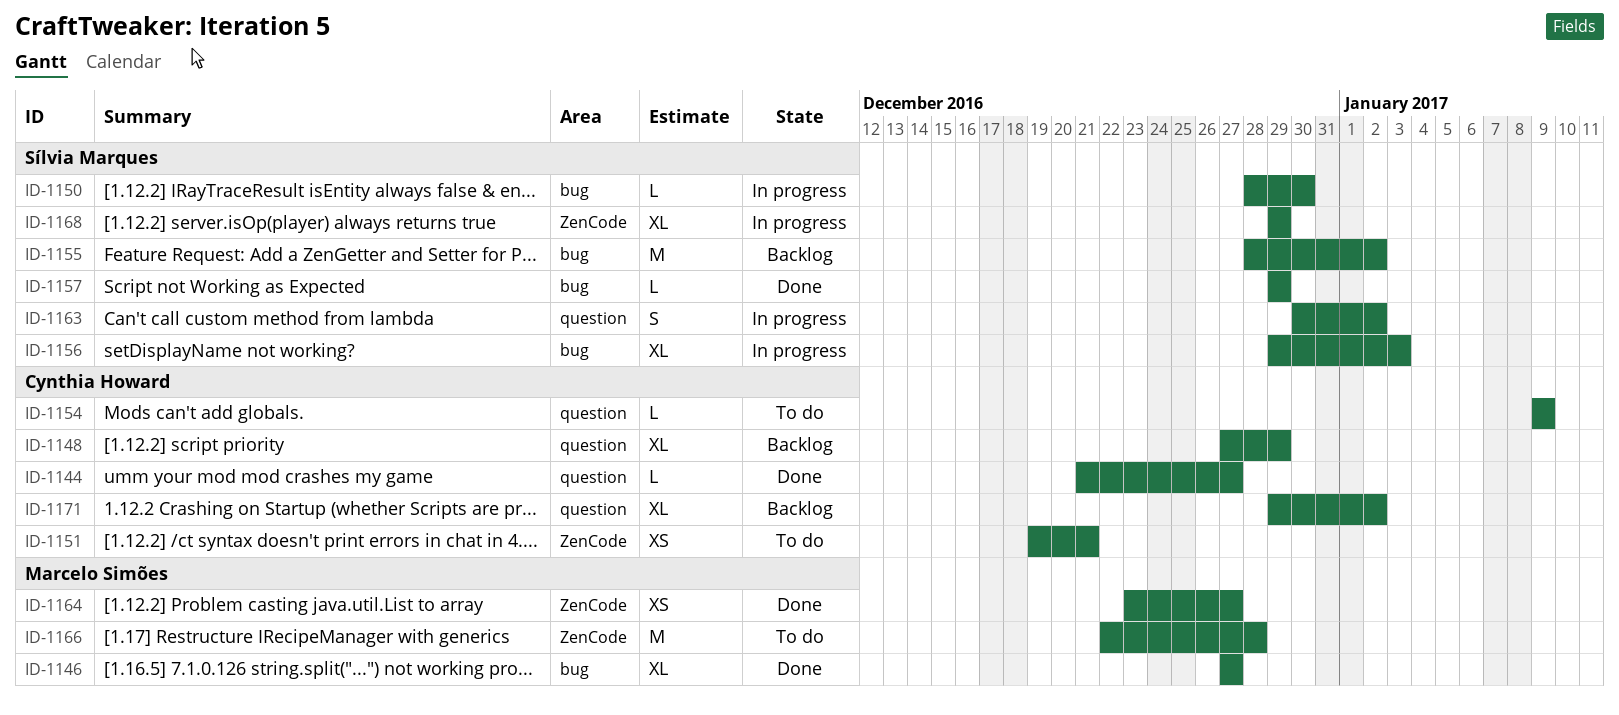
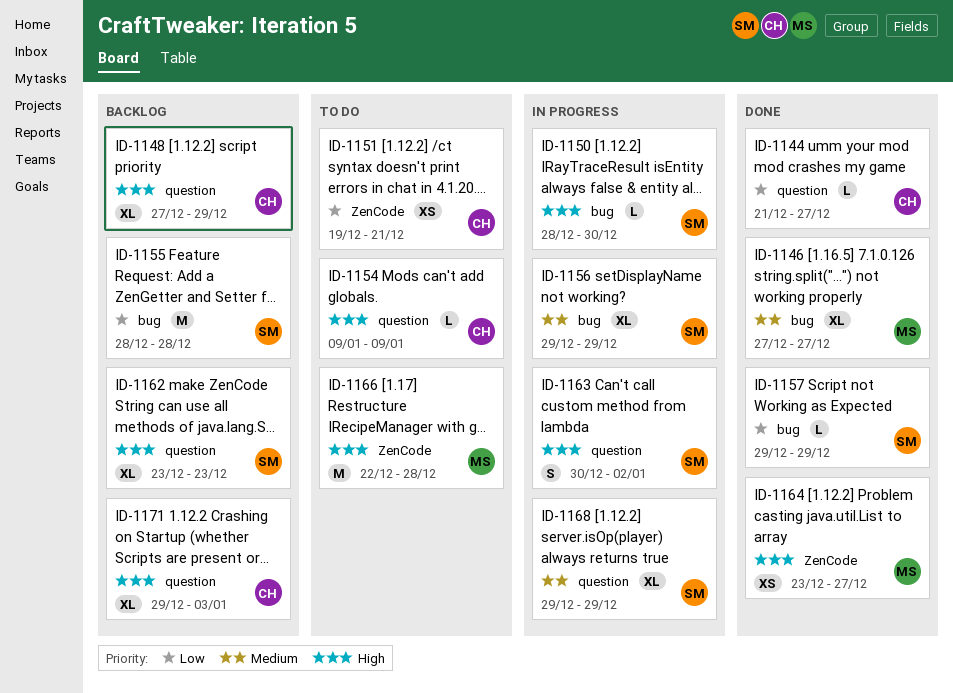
ID-1155, due: Jan 2 -> Dec 28
ID-1156, due: Jan 3 -> Dec 29
ID-1162: none -> present
ID-1168, label: ZenCode -> question
ID-1171, due: Jan 2 -> Jan 3

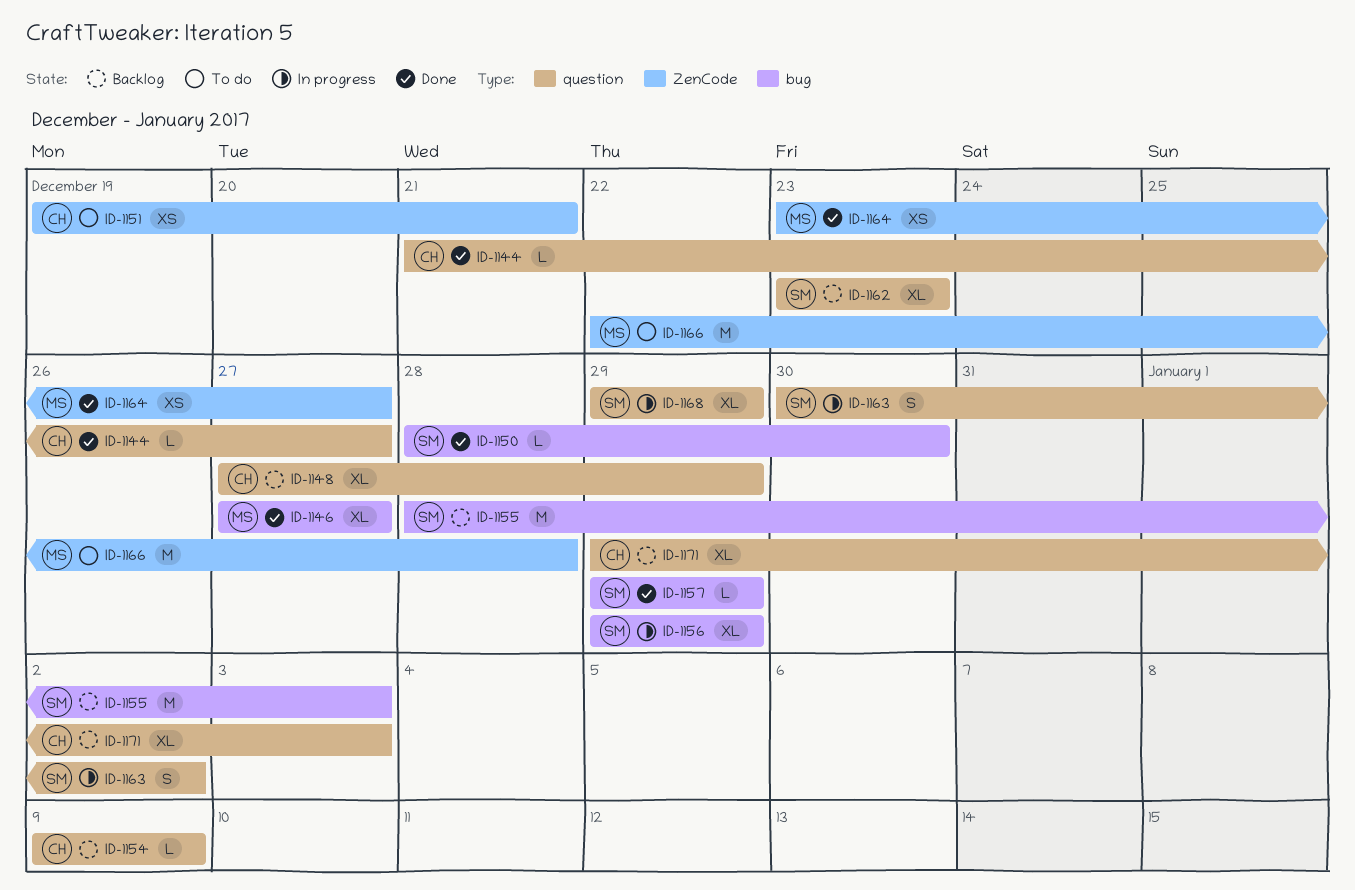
ID-1150, status: In progress -> Done
ID-1154, status: To do -> Backlog
ID-1155, due: Dec 28 -> Jan 3

